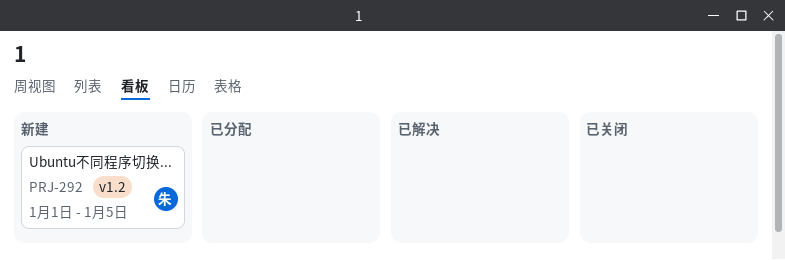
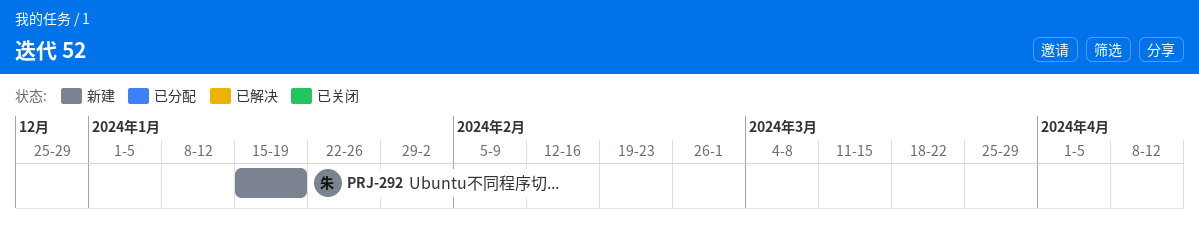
PRJ-292, start: Jan 1 -> Jan 15
PRJ-292, due: Jan 5 -> Jan 19

